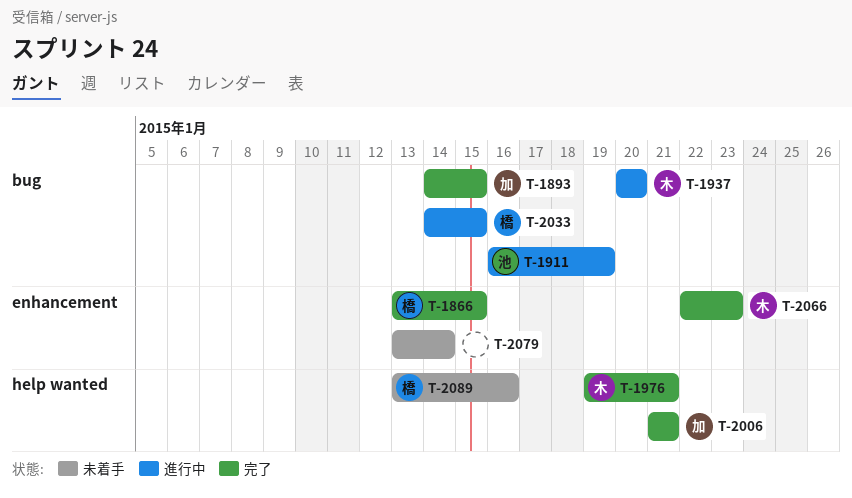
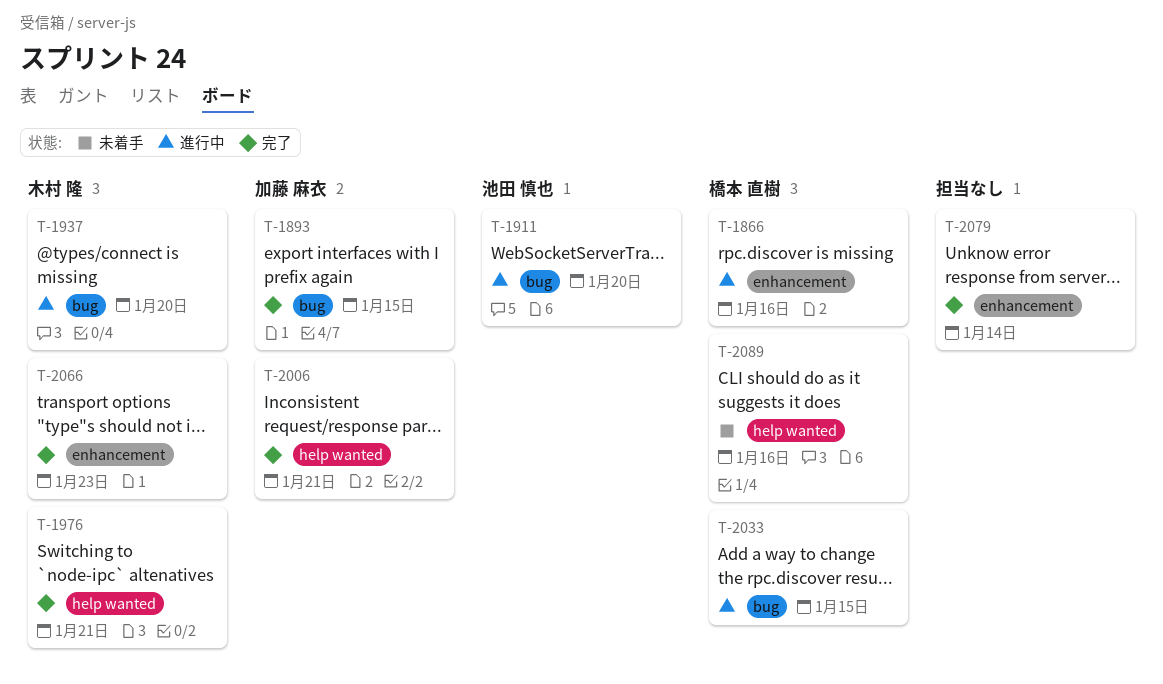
T-1866, status: 完了 -> 進行中
T-1866, due: Jan 15 -> Jan 16
T-1911, due: Jan 19 -> Jan 20
T-2079, status: 未着手 -> 完了

